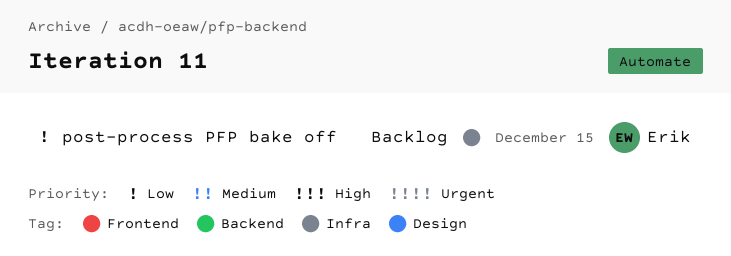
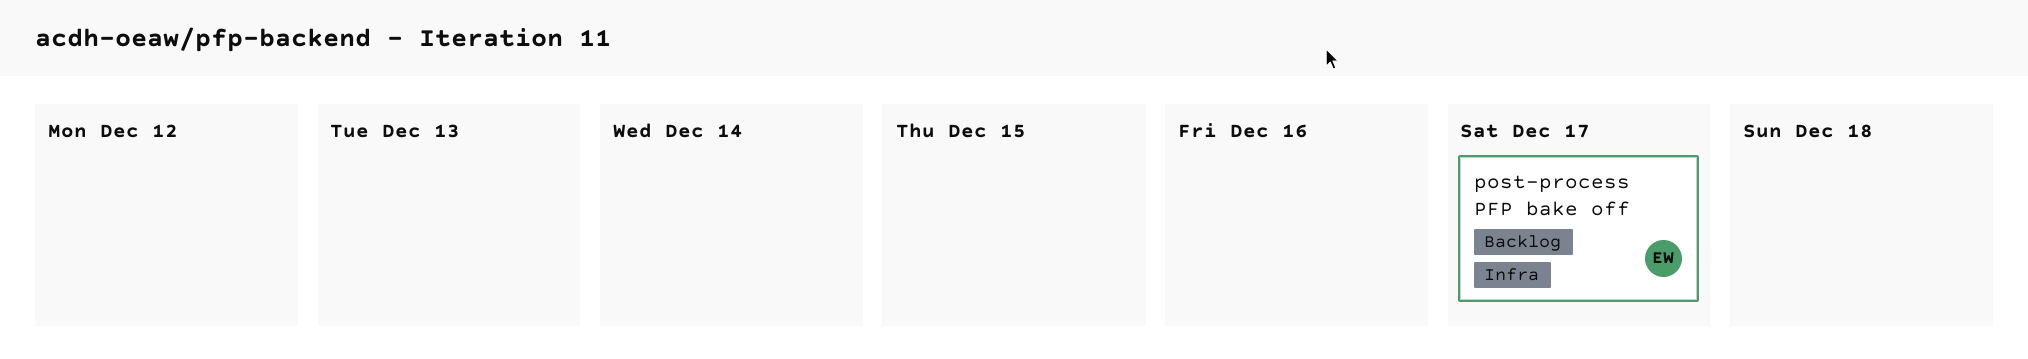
post-process PFP bake off, due: Dec 15 -> Dec 17

